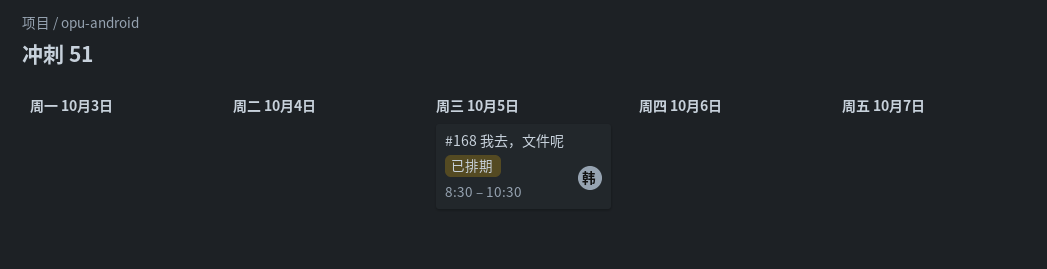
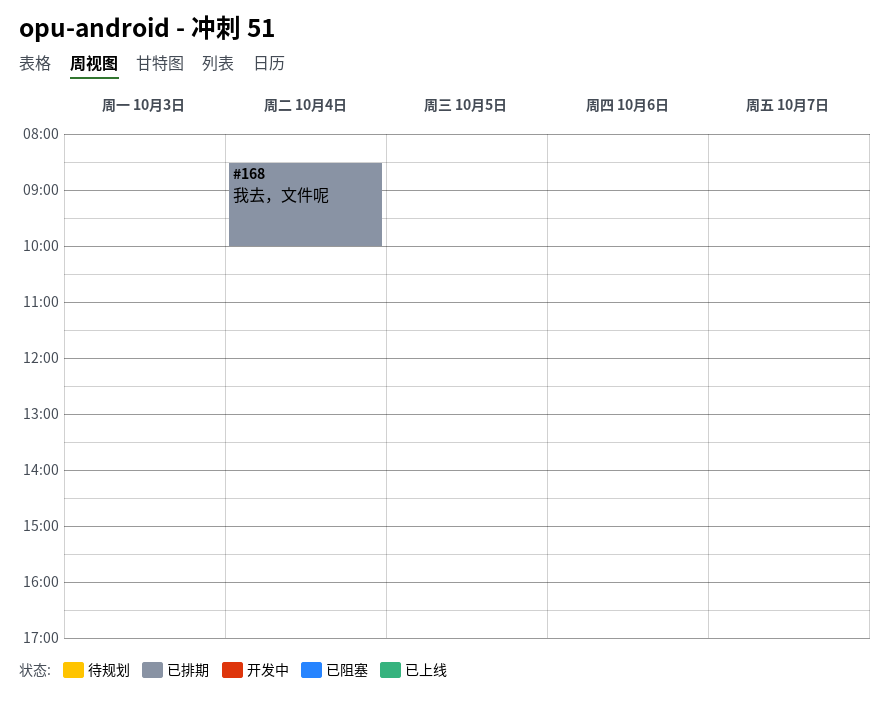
#168, day: Oct 5 -> Oct 4
#168, ends: 10:30 -> 10:00

